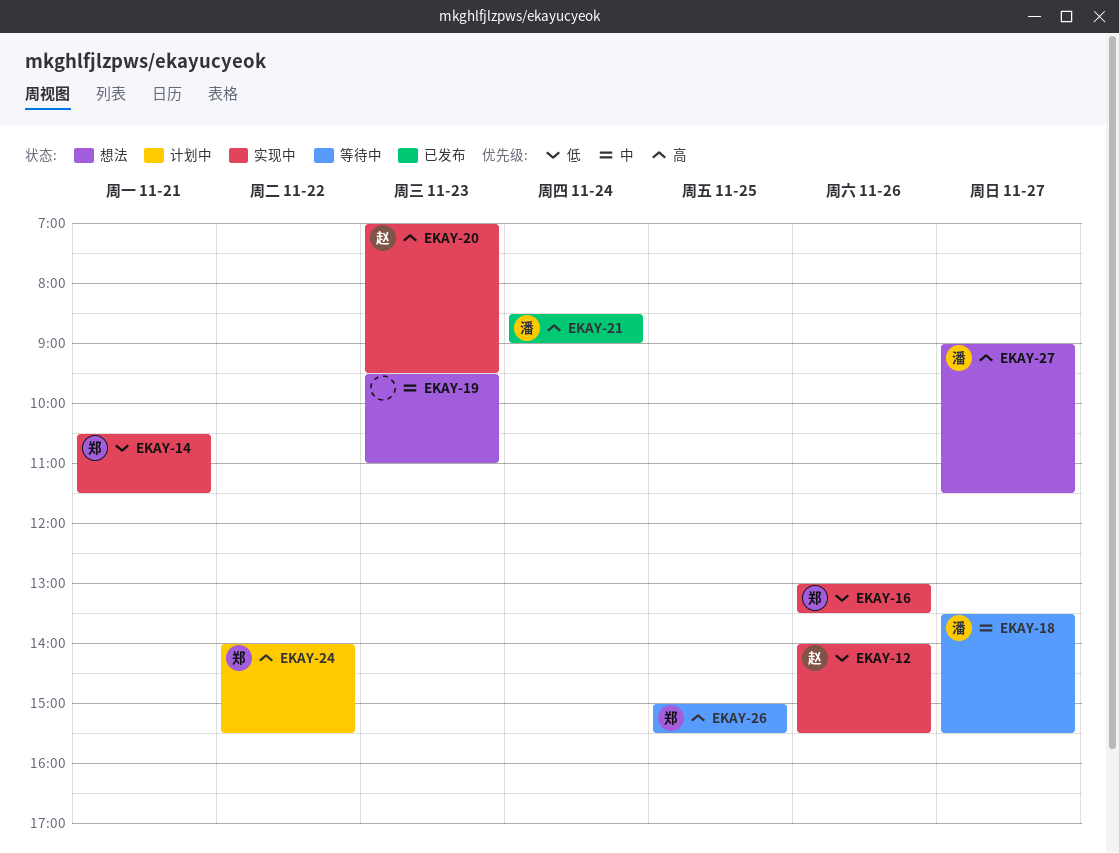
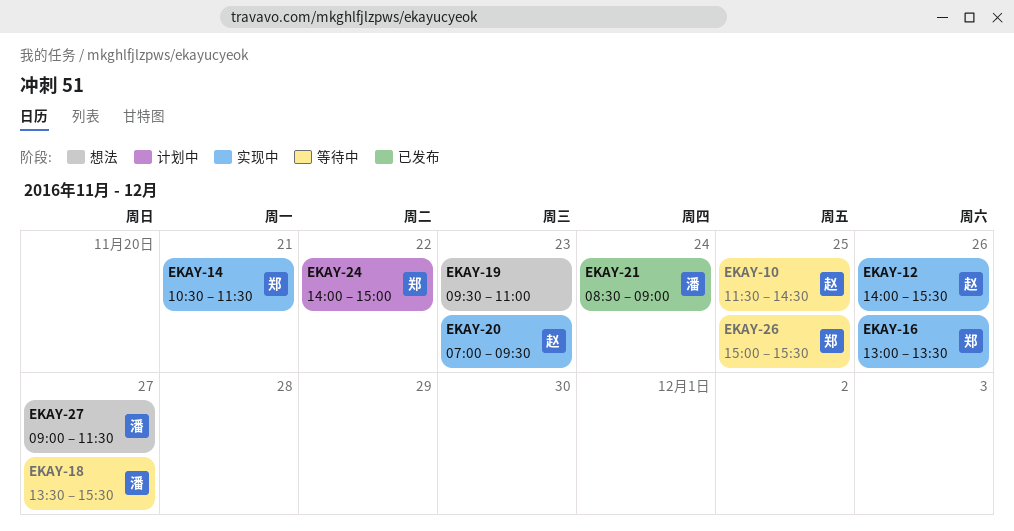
EKAY-10: none -> present
EKAY-24, ends: 15:30 -> 15:00

